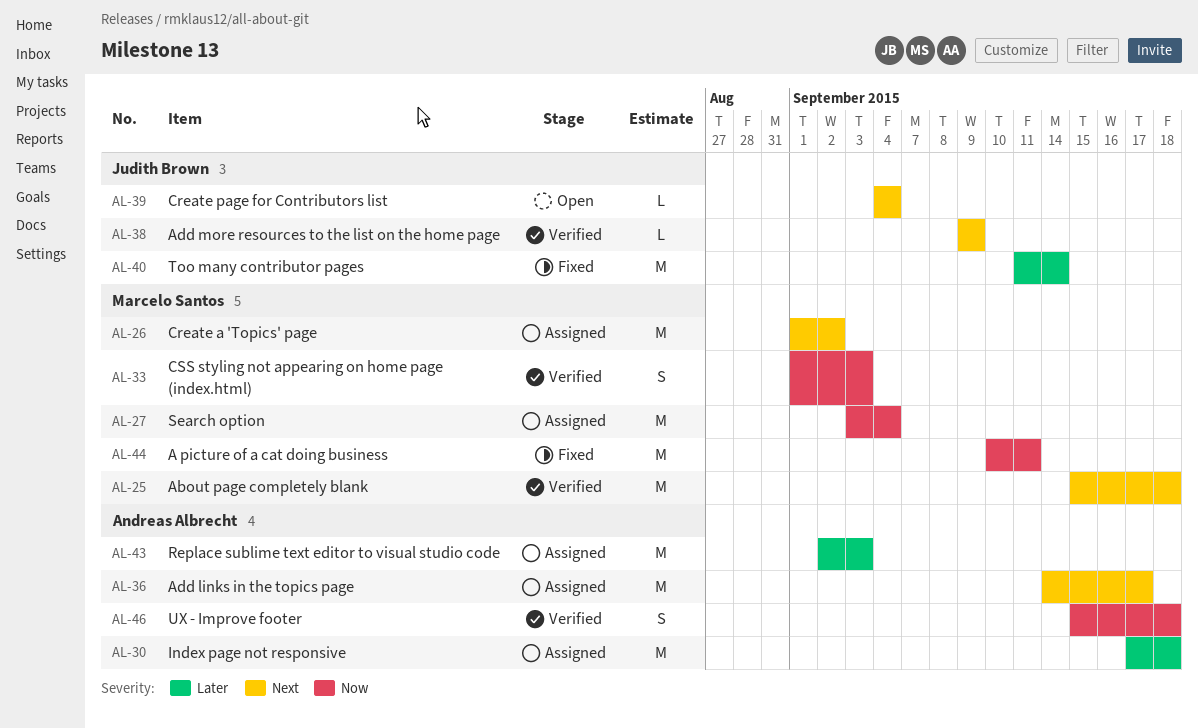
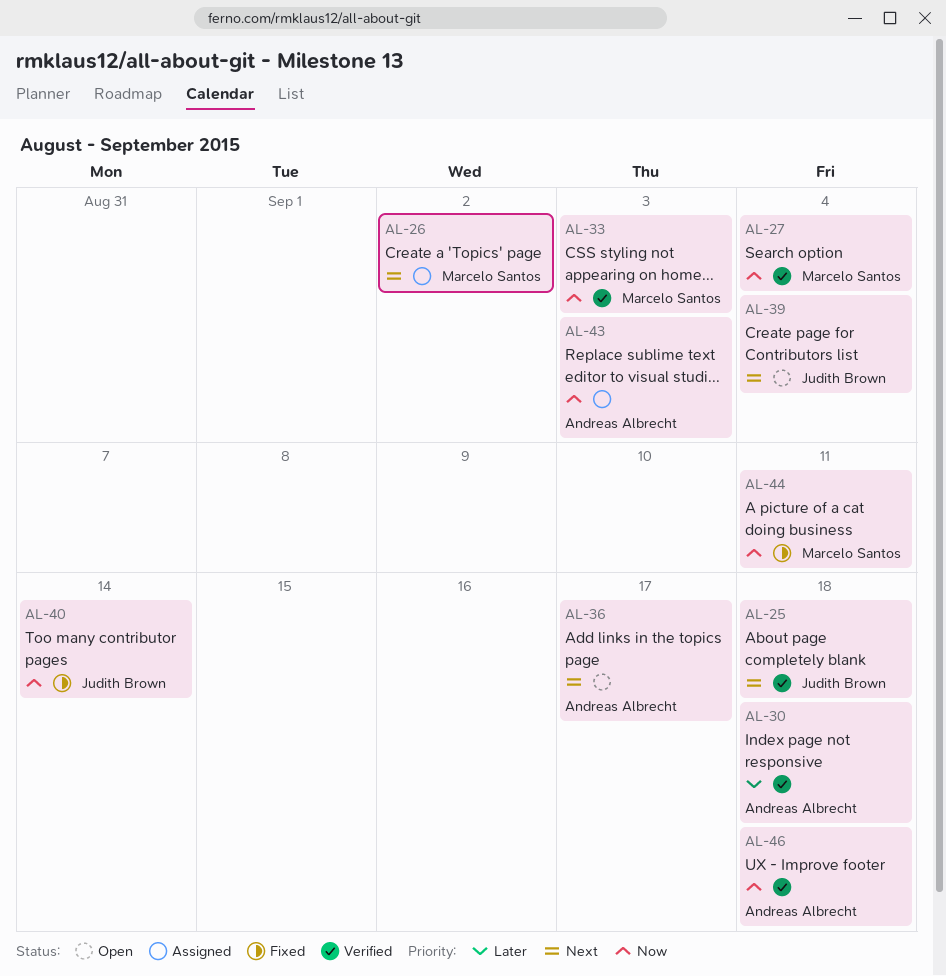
AL-25, owner: Marcelo Santos -> Judith Brown
AL-27, status: Assigned -> Verified
AL-30, status: Assigned -> Verified
AL-36, status: Assigned -> Open
AL-38: present -> none
AL-40, priority: Later -> Now
AL-43, priority: Later -> Now

